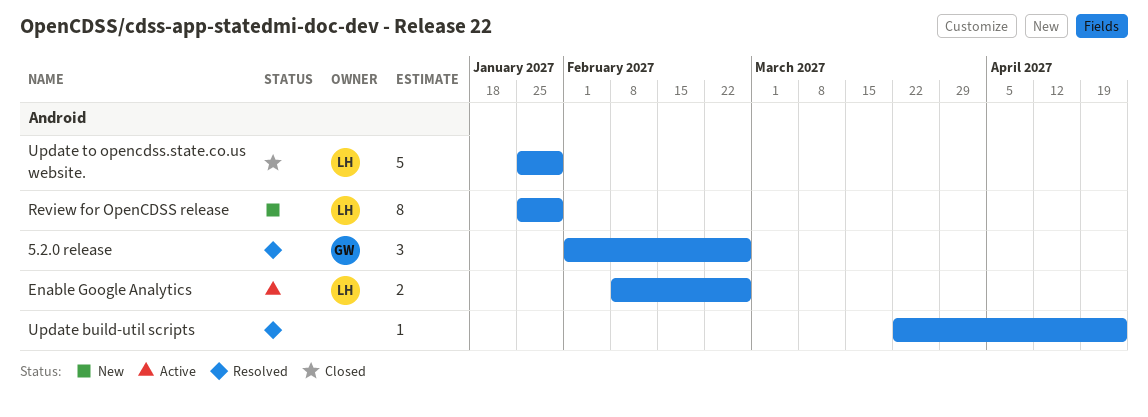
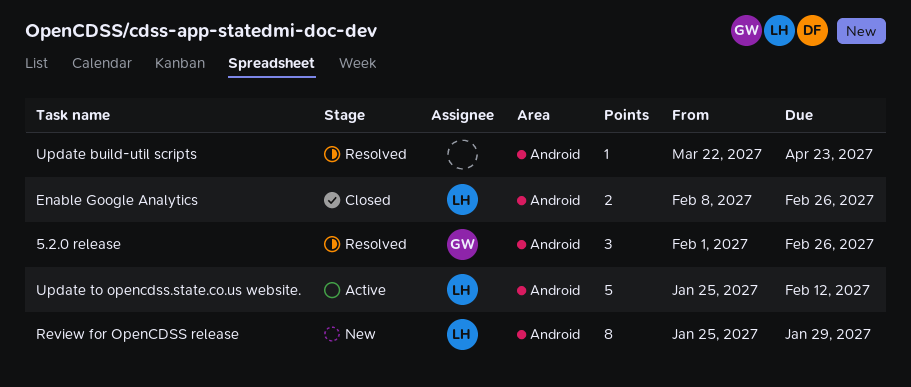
Enable Google Analytics, status: Active -> Closed
Update to opencdss.state.co.us website., status: Closed -> Active
Update to opencdss.state.co.us website., due: Jan 29 -> Feb 12

